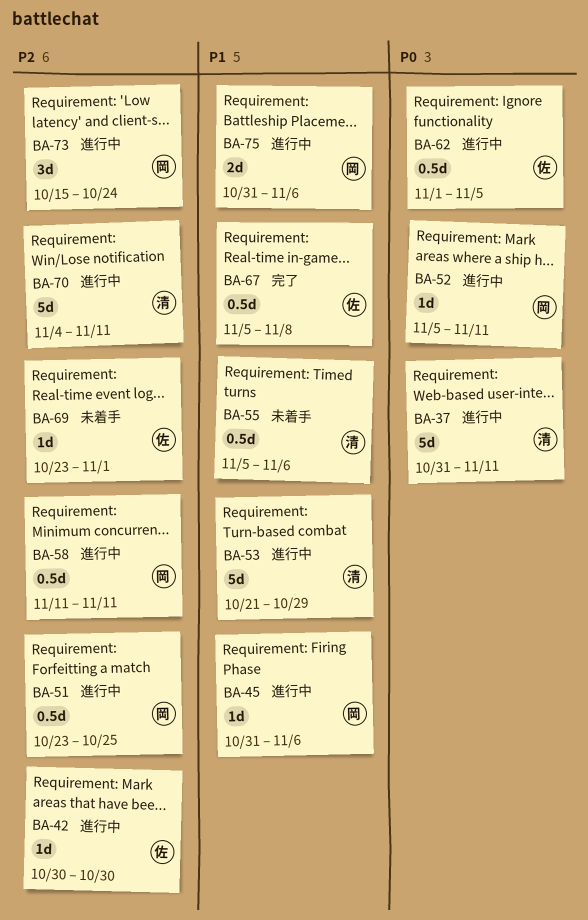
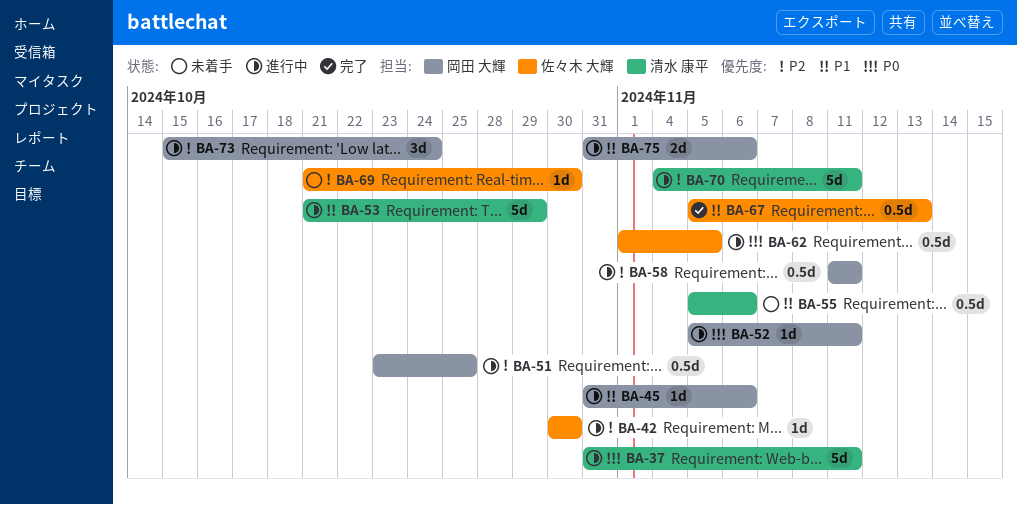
BA-67, due: Nov 8 -> Nov 13
BA-69, start: Oct 23 -> Oct 21
BA-69, due: Nov 1 -> Oct 30

